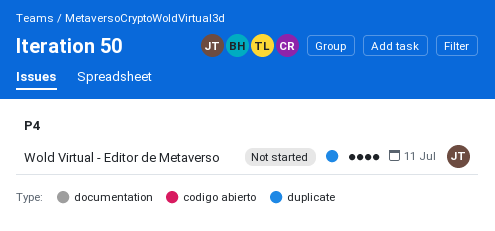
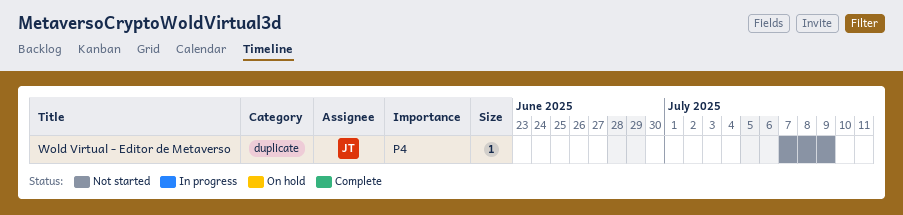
Wold Virtual - Editor de Metaverso, estimate: 4 -> 1
Wold Virtual - Editor de Metaverso, due: Jul 11 -> Jul 9

